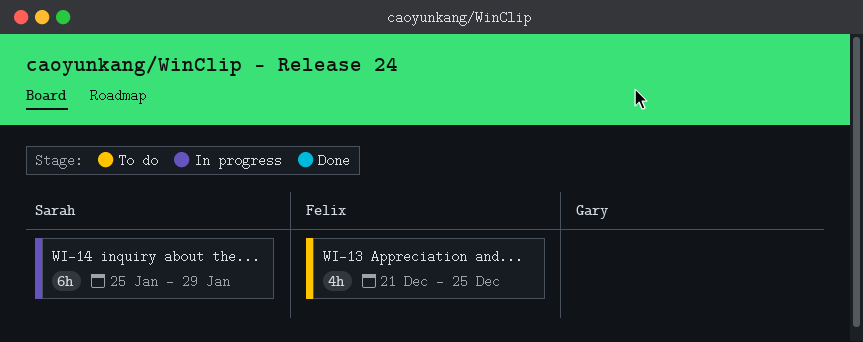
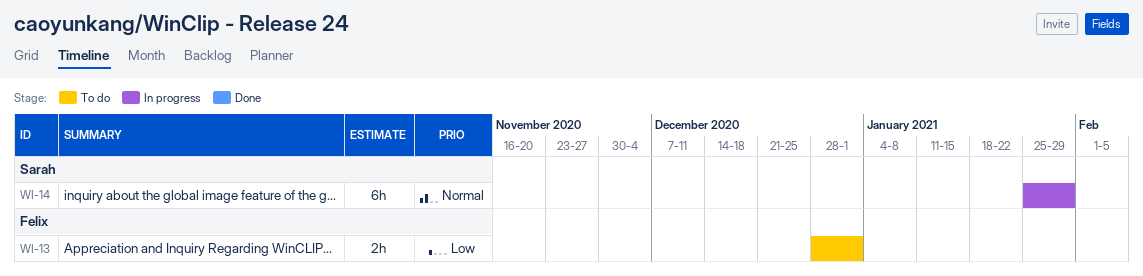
WI-13, estimate: 4h -> 2h
WI-13, start: Dec 21 -> Dec 28
WI-13, due: Dec 25 -> Jan 1

